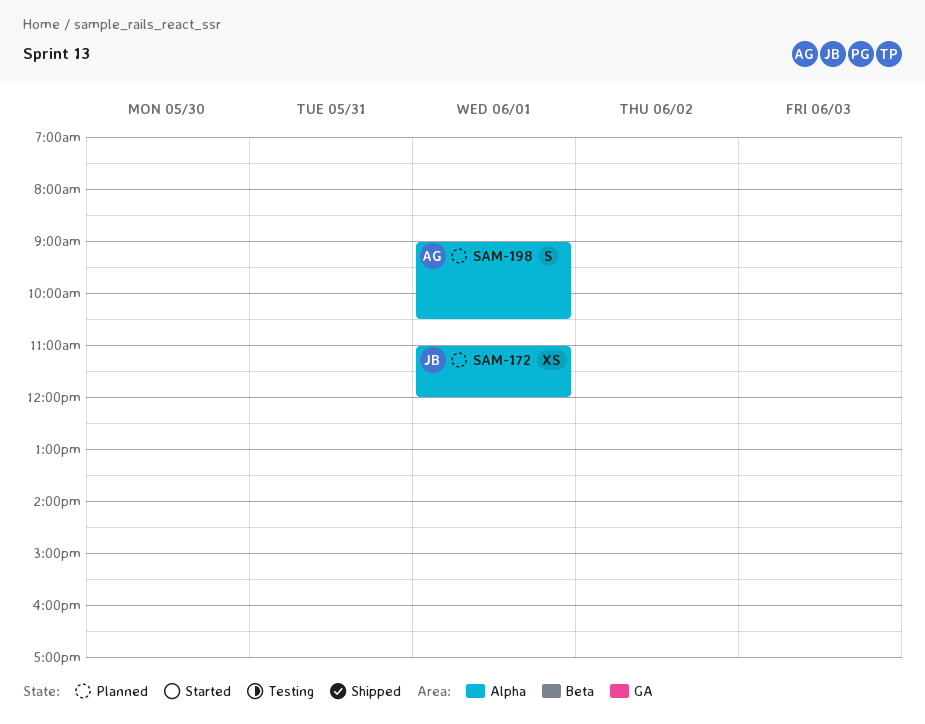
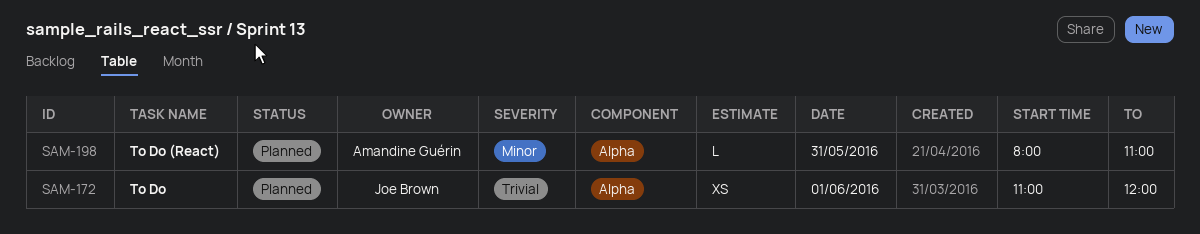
SAM-198, estimate: S -> L
SAM-198, day: Jun 1 -> May 31
SAM-198, begins: 09:00 -> 08:00
SAM-198, ends: 10:30 -> 11:00

